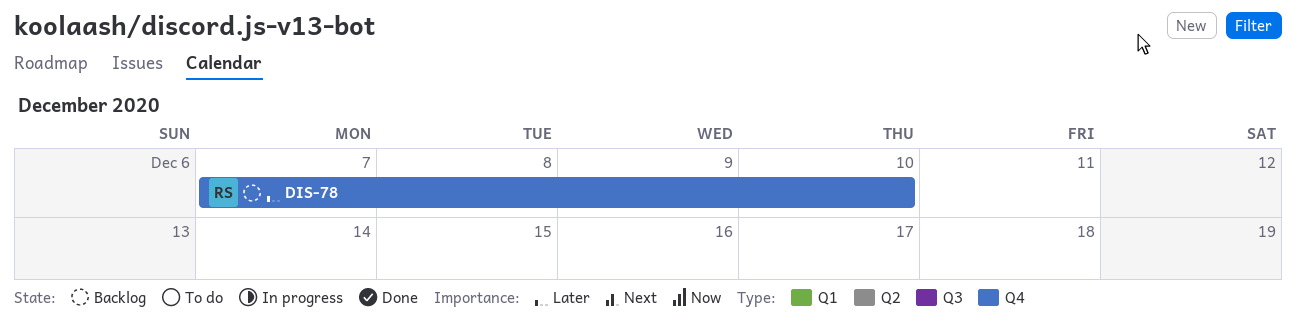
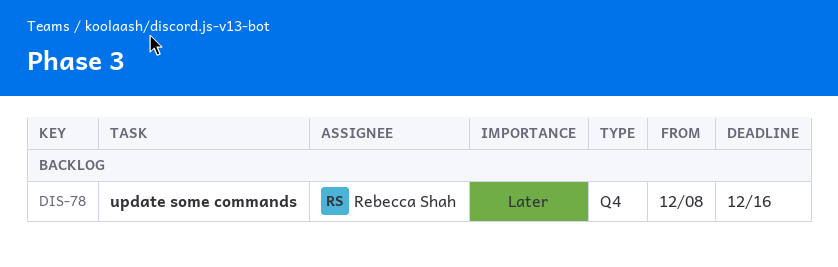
DIS-78, start: Dec 7 -> Dec 8
DIS-78, due: Dec 10 -> Dec 16

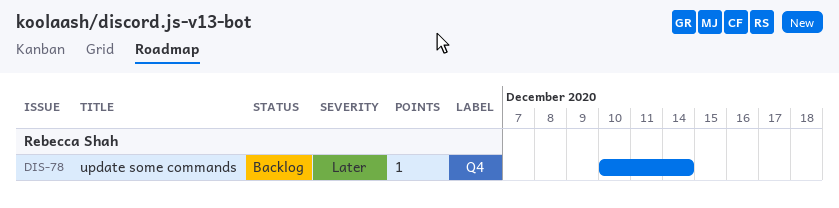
DIS-78, start: Dec 8 -> Dec 10
DIS-78, due: Dec 16 -> Dec 14

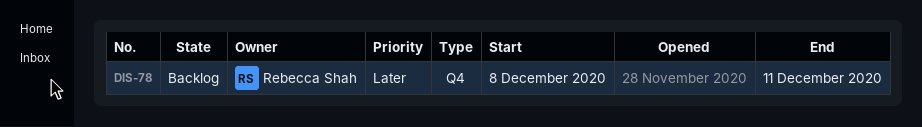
DIS-78, start: Dec 10 -> Dec 8
DIS-78, due: Dec 14 -> Dec 11

